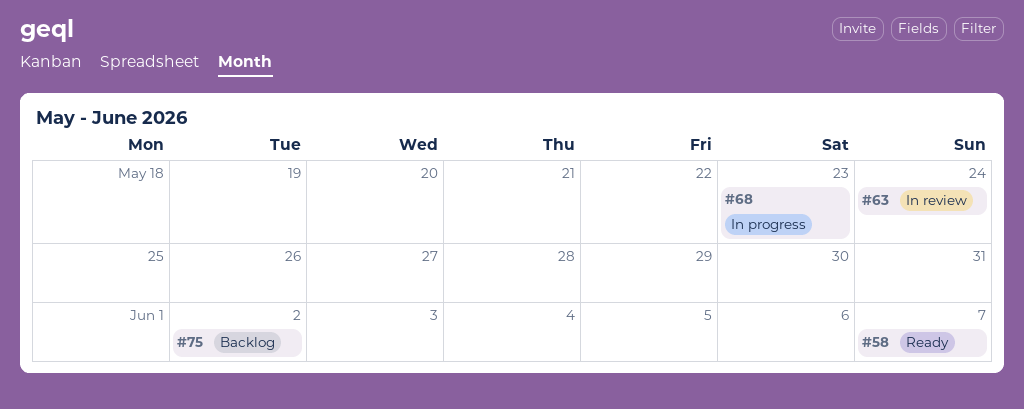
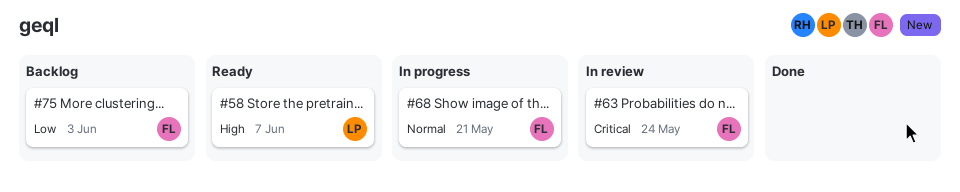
#68, due: May 23 -> May 21
#75, due: Jun 2 -> Jun 3

